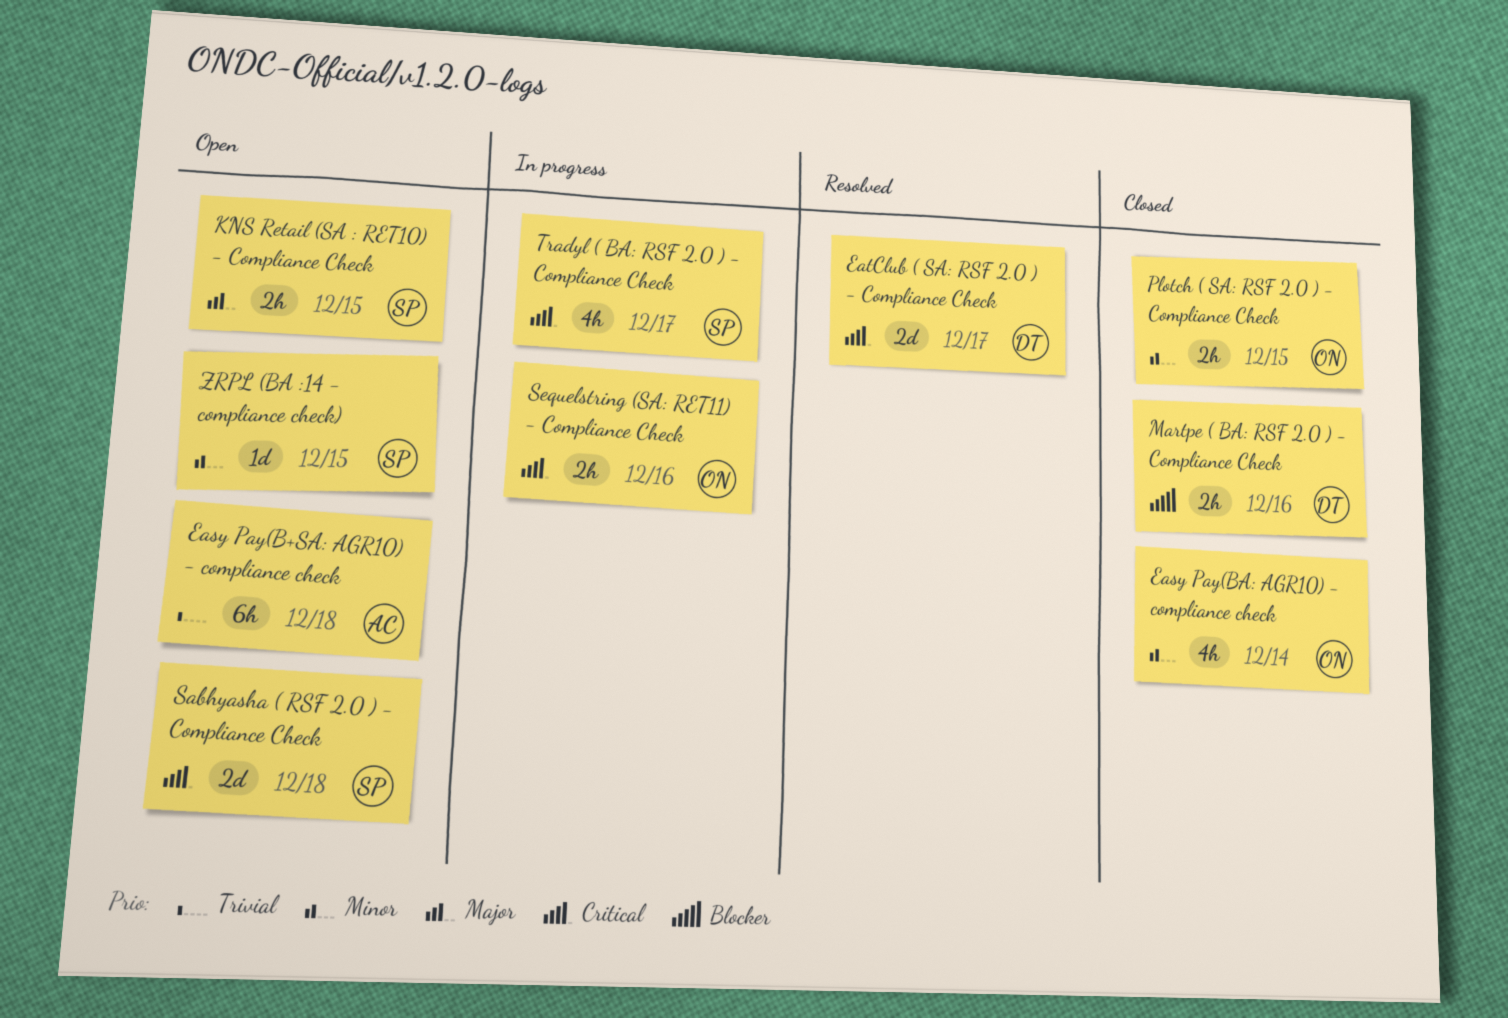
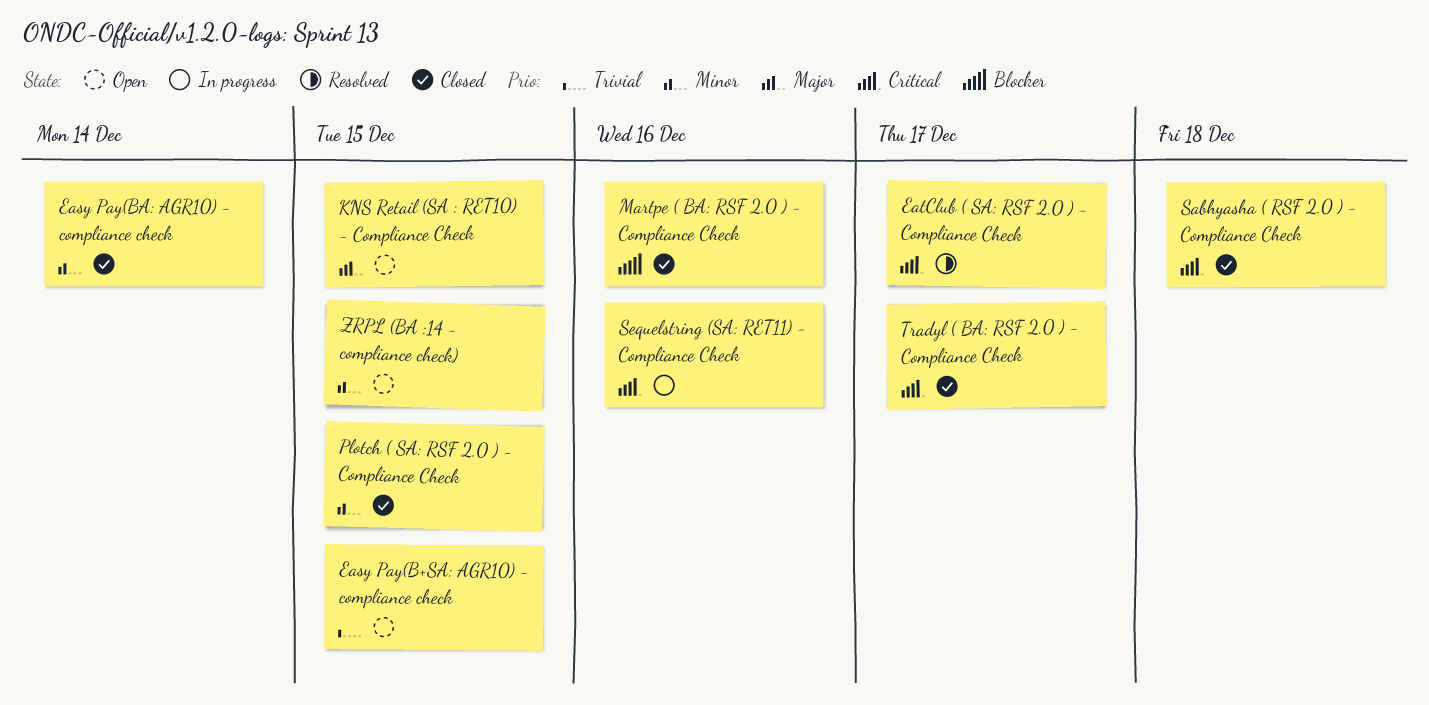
Easy Pay(B+SA: AGR10) - compliance check, due: Dec 18 -> Dec 15
Sabhyasha ( RSF 2.0 ) - Compliance Check, status: Open -> Closed
Tradyl ( BA: RSF 2.0 ) - Compliance Check, status: In progress -> Closed

